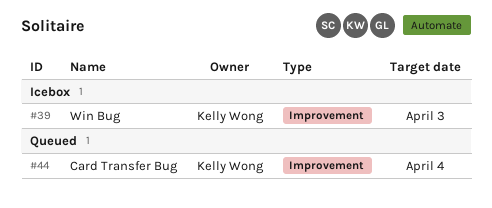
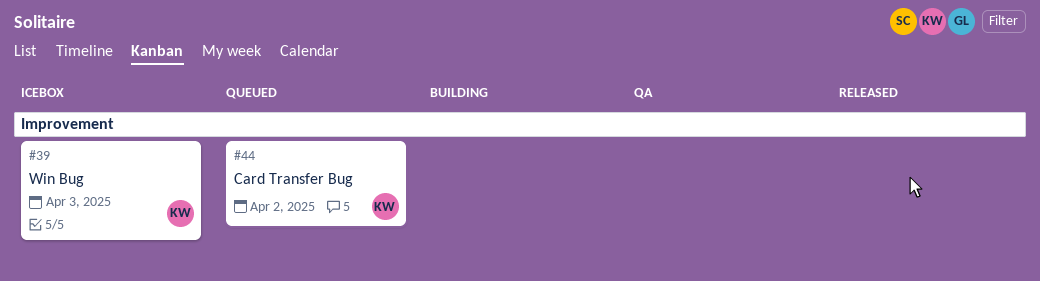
#44, due: Apr 4 -> Apr 2

